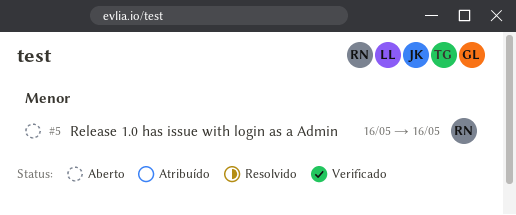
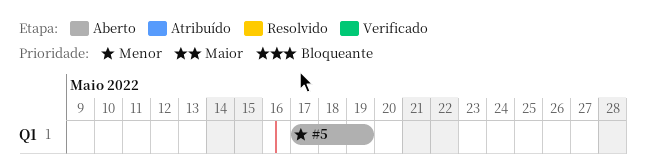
#5, start: May 16 -> May 17
#5, due: May 16 -> May 19

